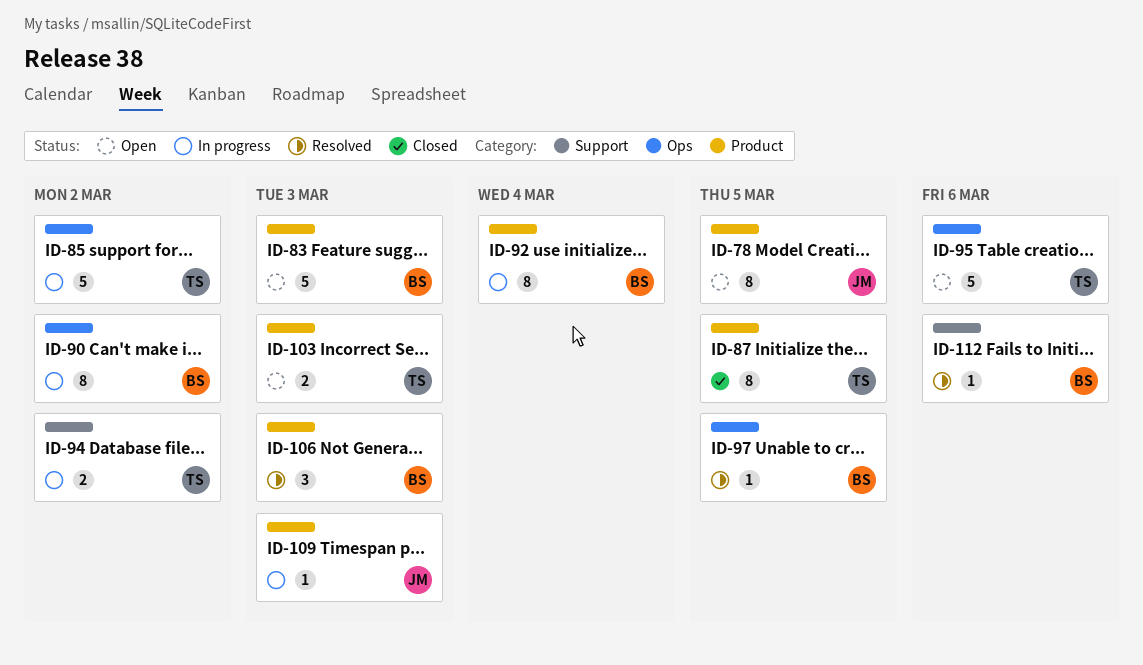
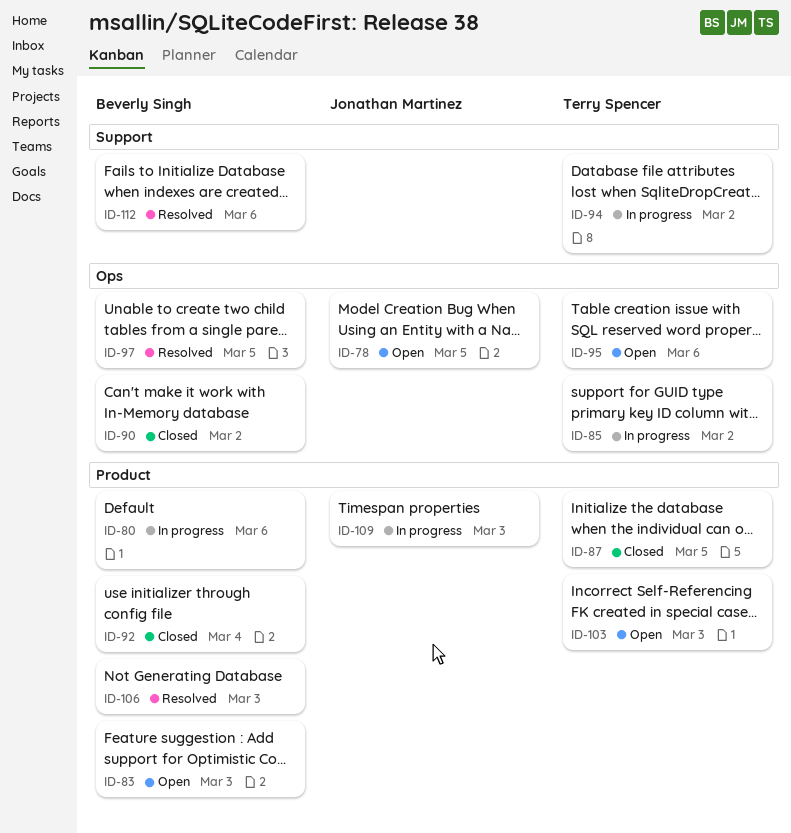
ID-78, label: Product -> Ops
ID-80: none -> present
ID-90, status: In progress -> Closed
ID-92, status: In progress -> Closed

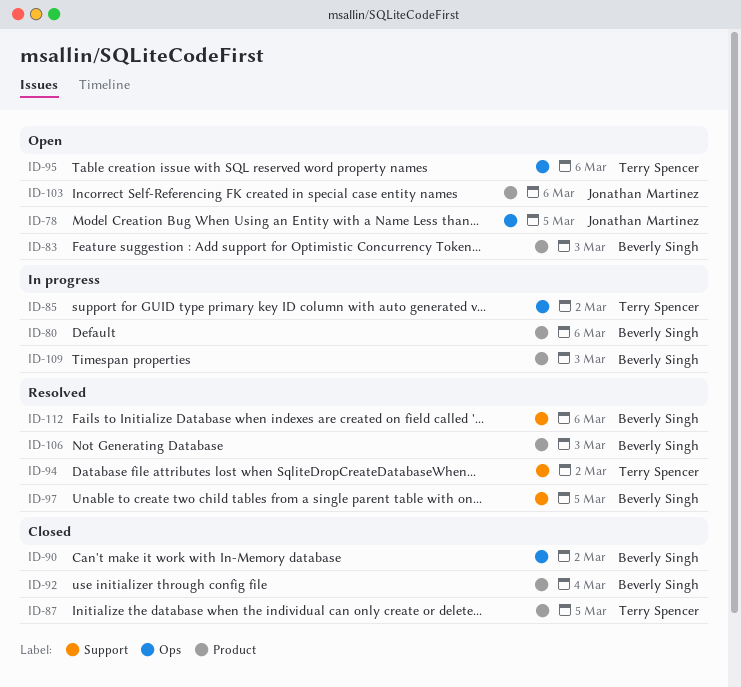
ID-94, status: In progress -> Resolved
ID-97, label: Ops -> Support
ID-103, owner: Terry Spencer -> Jonathan Martinez
ID-103, due: Mar 3 -> Mar 6
ID-109, owner: Jonathan Martinez -> Beverly Singh

